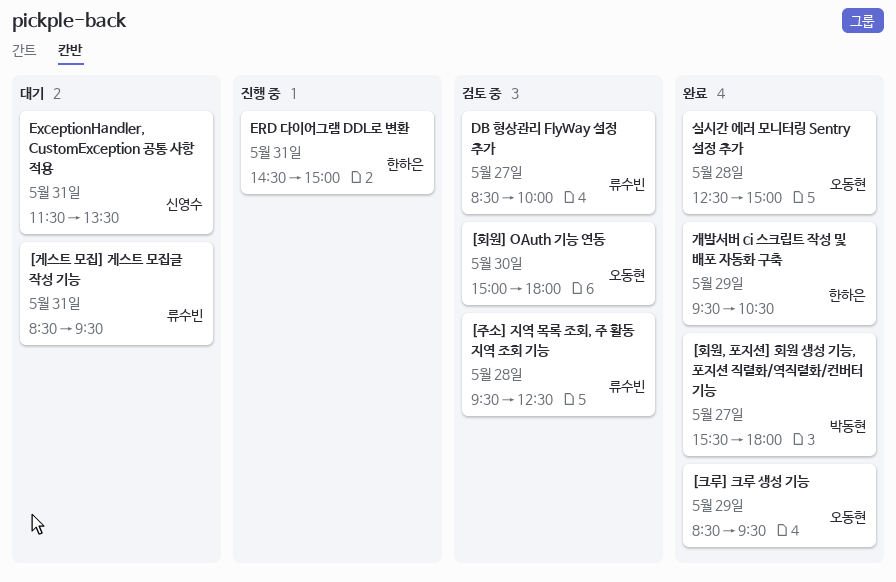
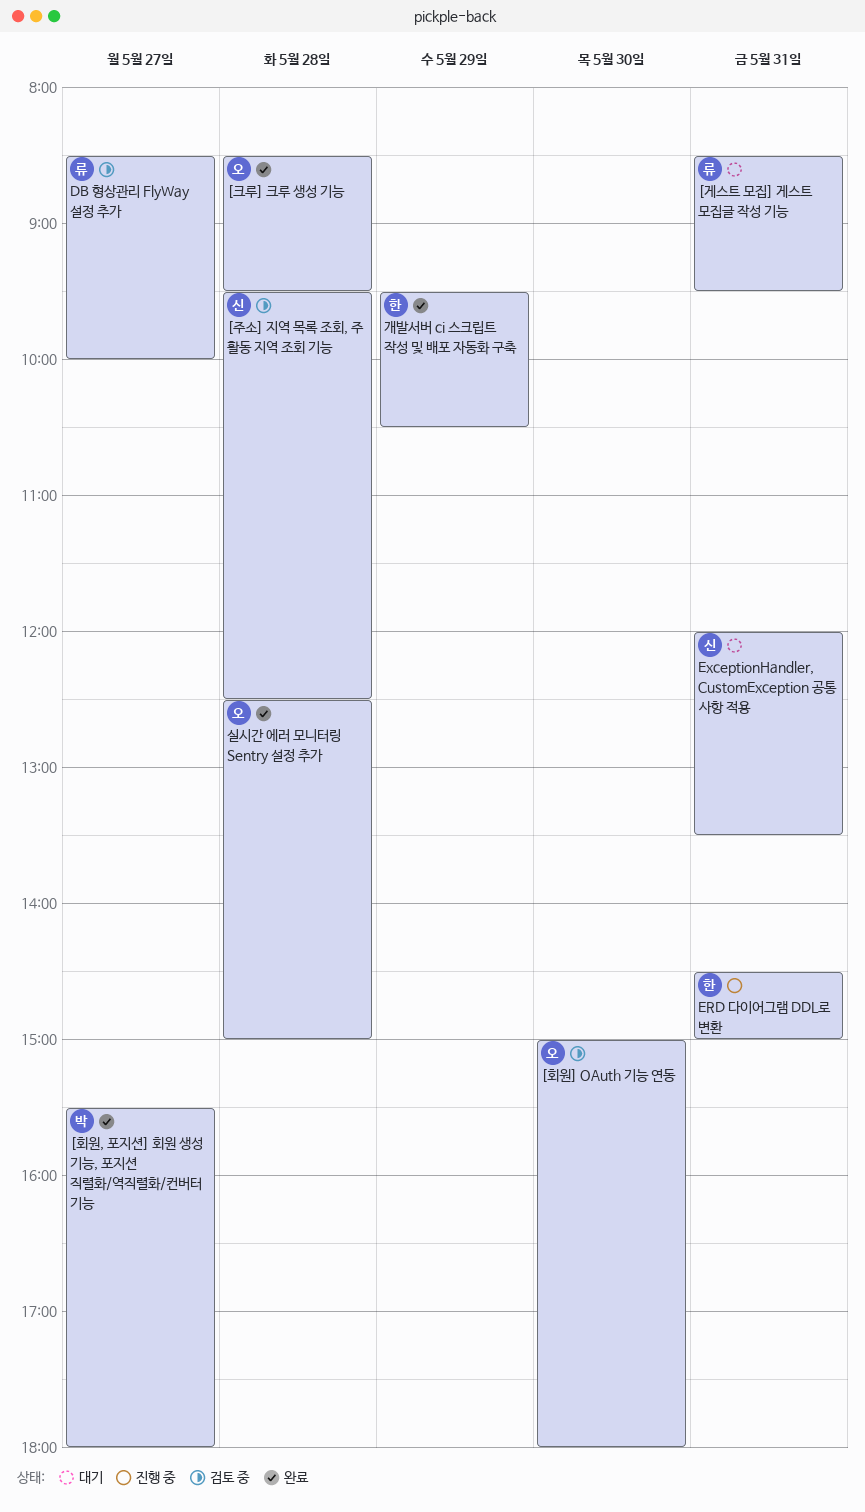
[주소] 지역 목록 조회, 주 활동 지역 조회 기능, owner: 류수빈 -> 신영수
[크루] 크루 생성 기능, day: May 29 -> May 28
ExceptionHandler, CustomException 공통 사항 적용, begins: 11:30 -> 12:00

